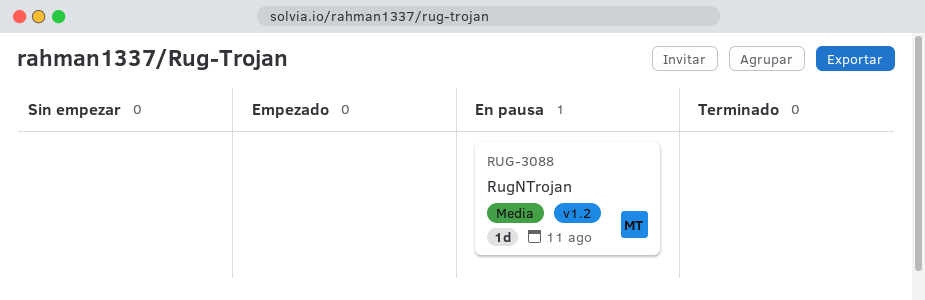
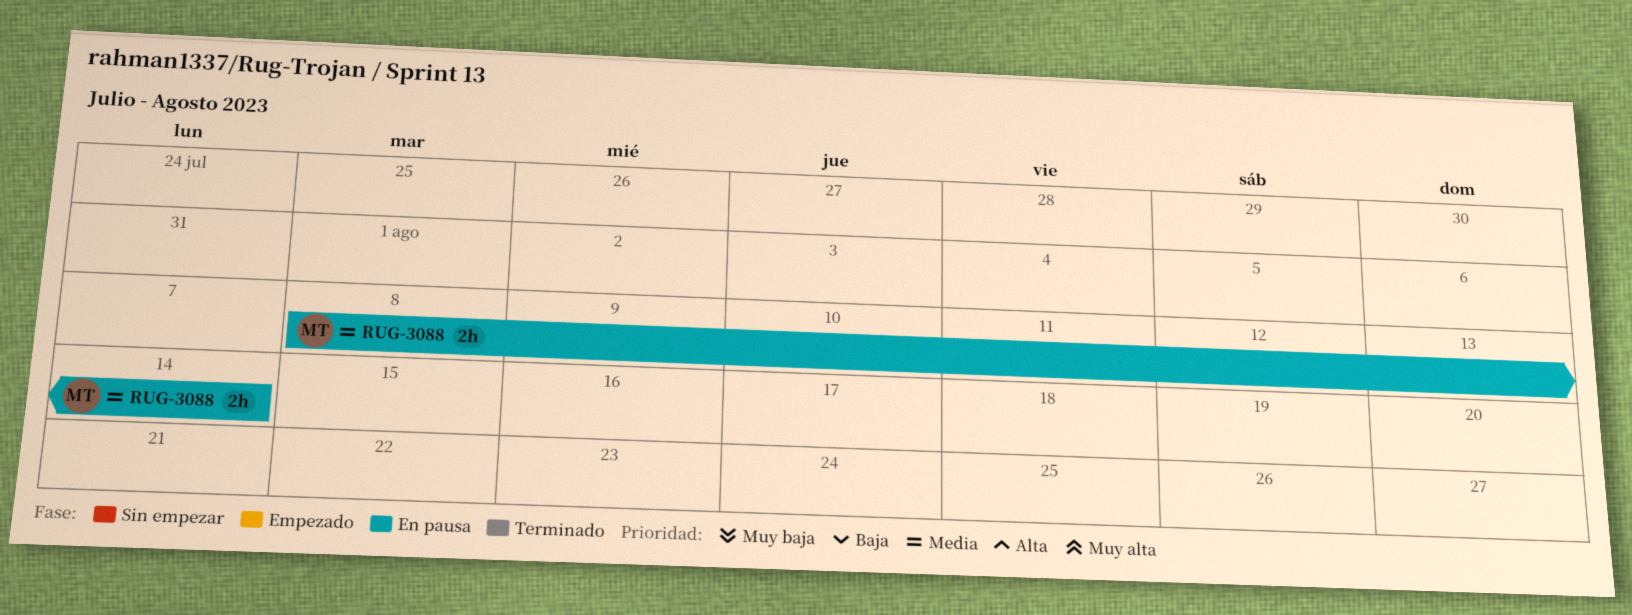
RUG-3088, estimate: 1d -> 2h
RUG-3088, due: Aug 11 -> Aug 14

